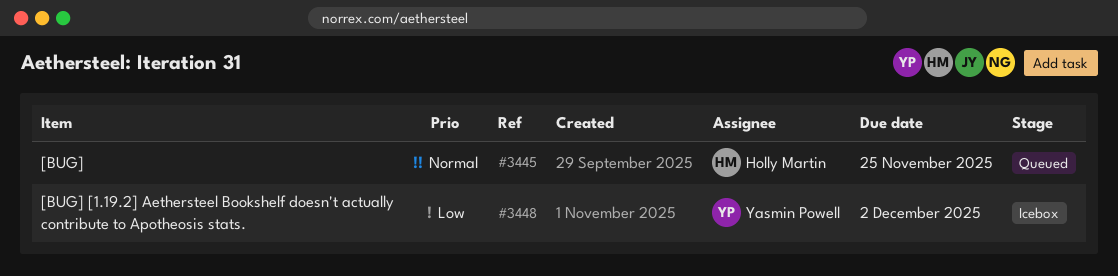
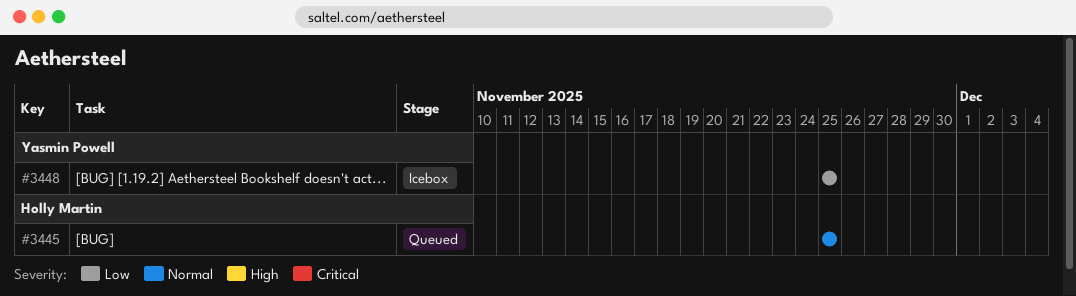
#3448, due: Dec 2 -> Nov 25

